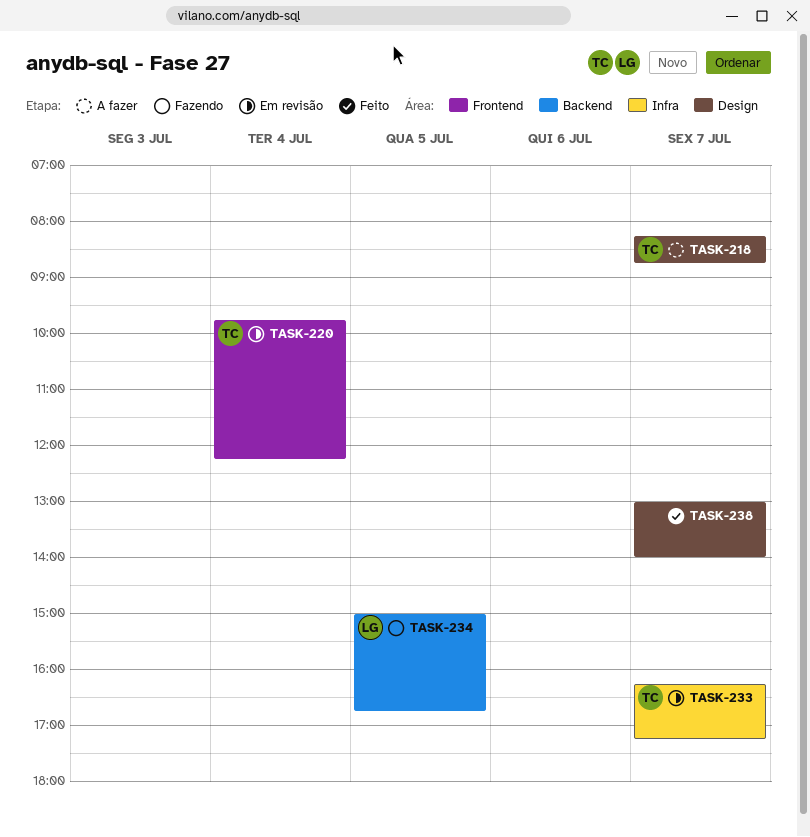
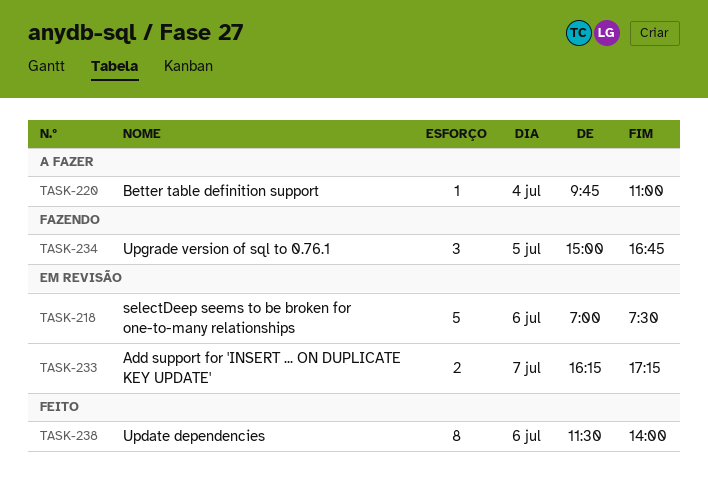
TASK-218, status: A fazer -> Em revisão
TASK-218, day: Jul 7 -> Jul 6
TASK-218, begins: 08:15 -> 07:00
TASK-218, ends: 08:45 -> 07:30
TASK-220, status: Em revisão -> A fazer
TASK-220, ends: 12:15 -> 11:00
TASK-238, day: Jul 7 -> Jul 6
TASK-238, begins: 13:00 -> 11:30

